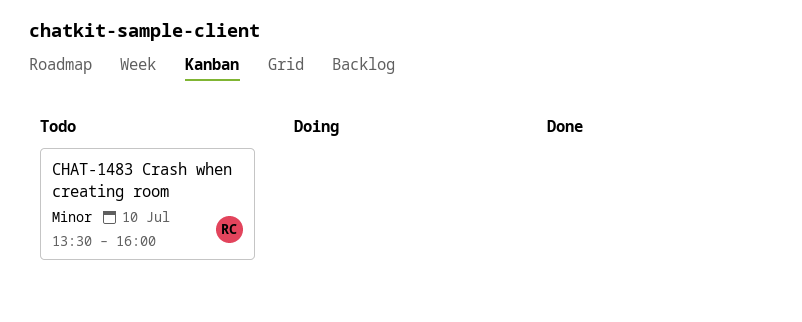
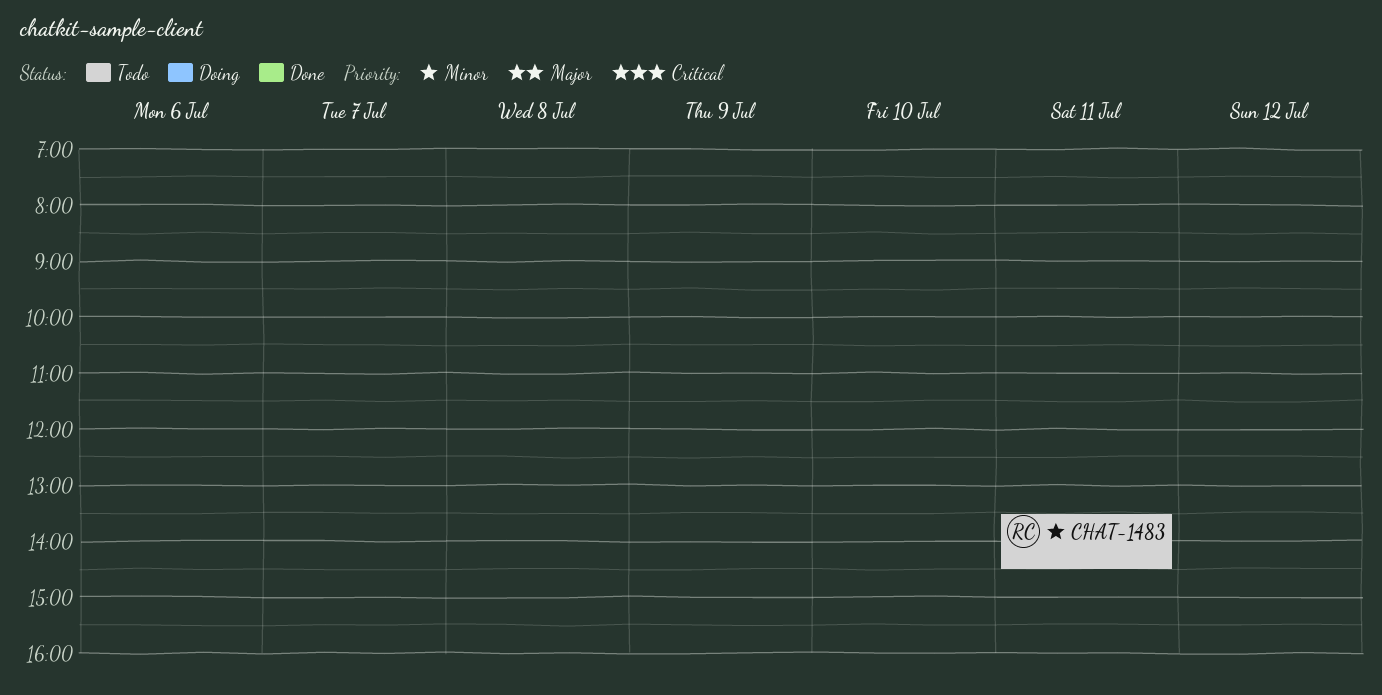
CHAT-1483, day: Jul 10 -> Jul 11
CHAT-1483, ends: 16:00 -> 14:30

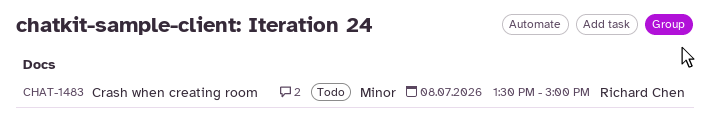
CHAT-1483, day: Jul 11 -> Jul 8
CHAT-1483, ends: 14:30 -> 15:00

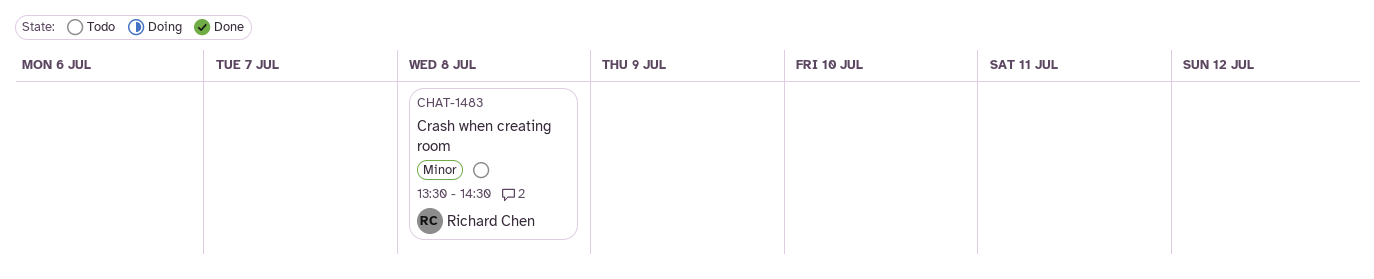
CHAT-1483, ends: 15:00 -> 14:30

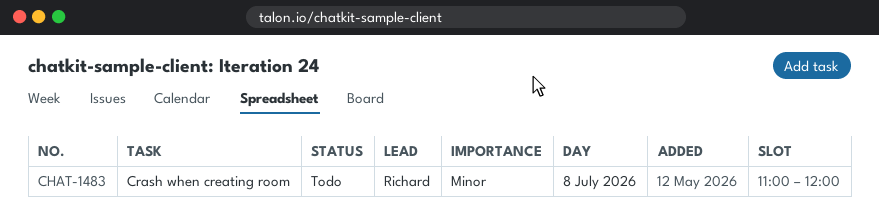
CHAT-1483, begins: 13:30 -> 11:00
CHAT-1483, ends: 14:30 -> 12:00

